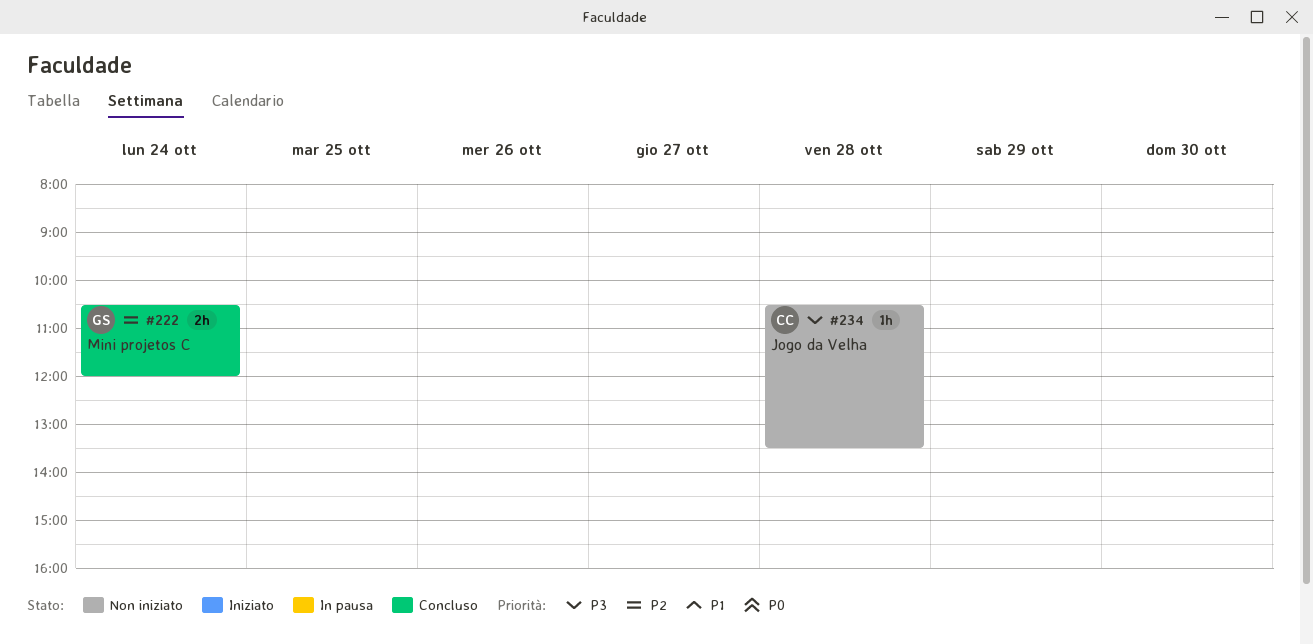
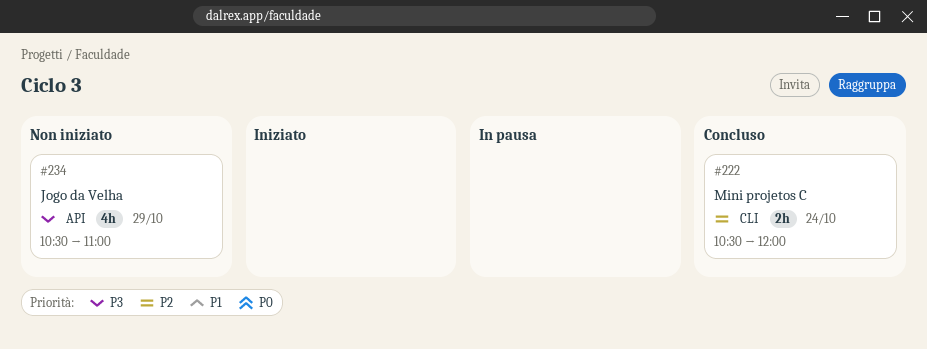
#234, estimate: 1h -> 4h
#234, day: Oct 28 -> Oct 29
#234, ends: 13:30 -> 11:00

